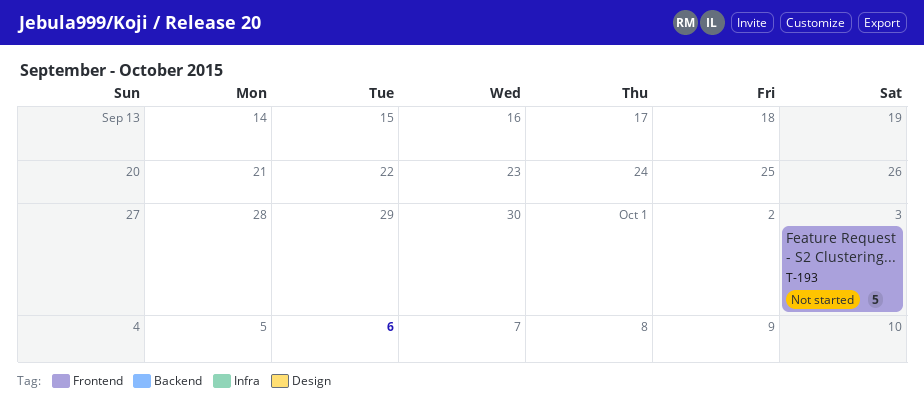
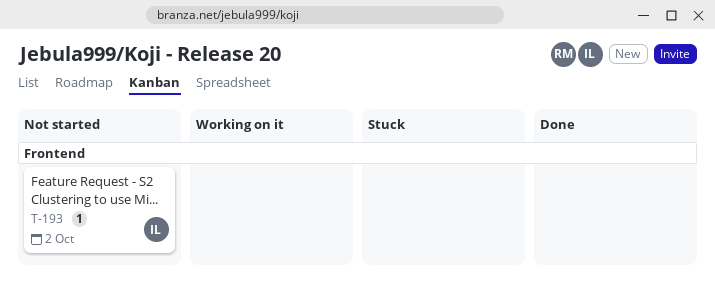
T-193, estimate: 5 -> 1
T-193, due: Oct 3 -> Oct 2

